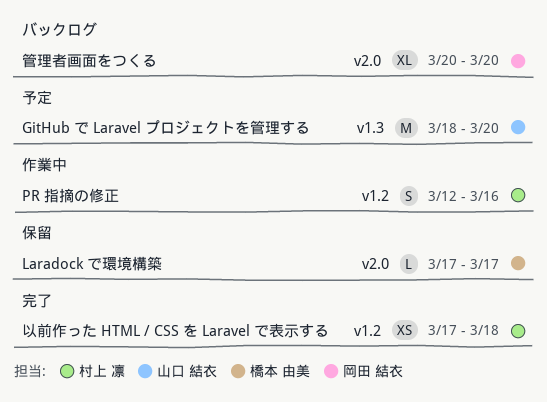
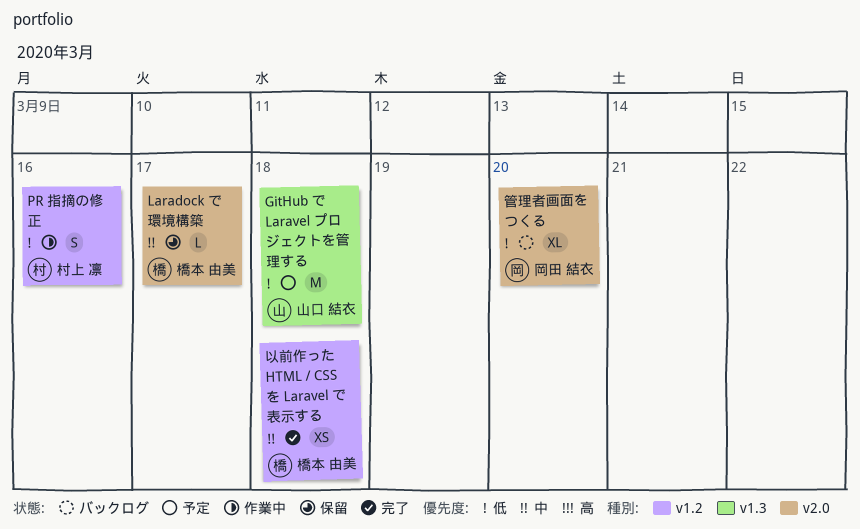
GitHub で Laravel プロジェクトを管理する, due: Mar 20 -> Mar 18
以前作った HTML / CSS を Laravel で表示する, owner: 村上 凛 -> 橋本 由美

